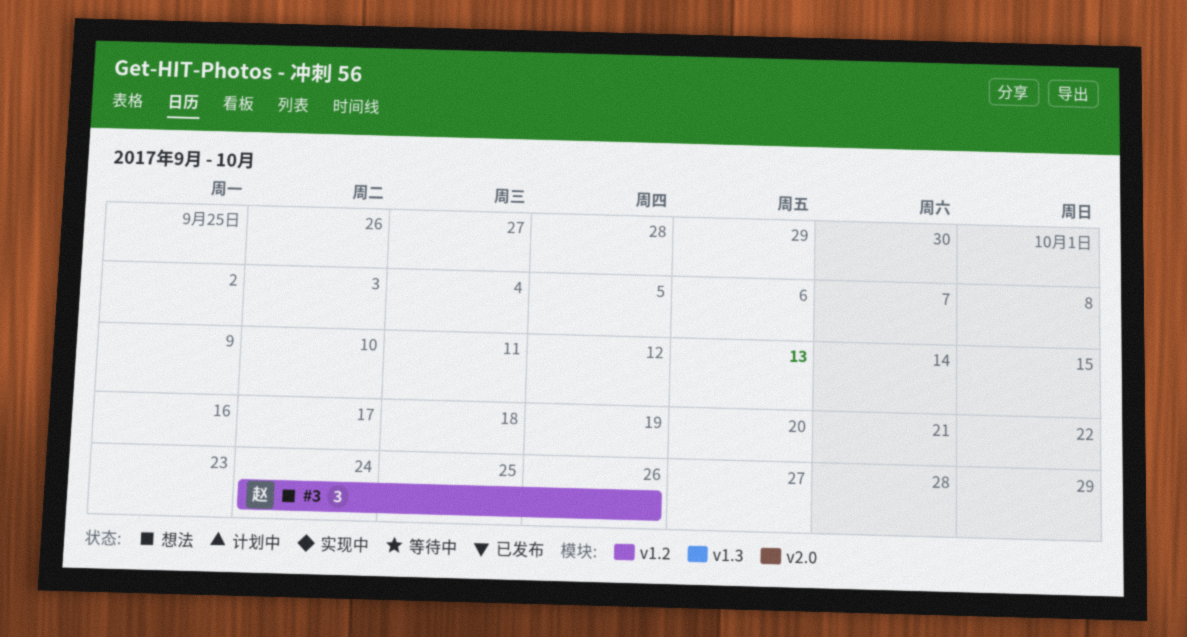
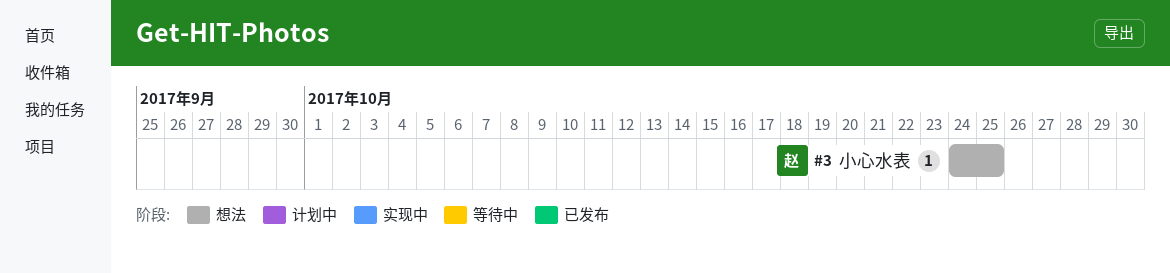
#3, estimate: 3 -> 1
#3, due: Oct 26 -> Oct 25

